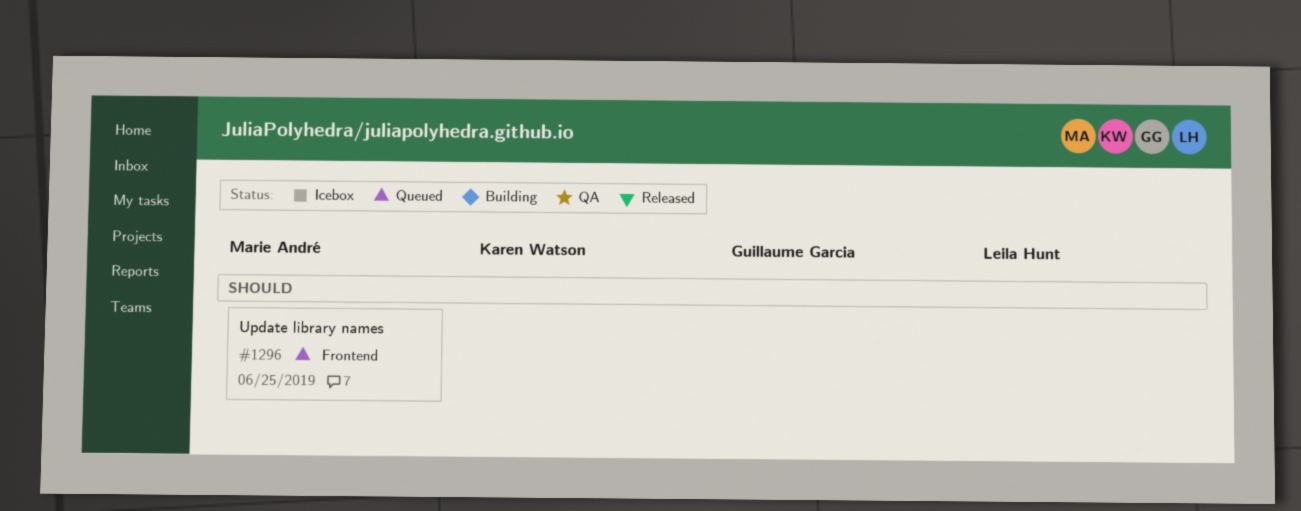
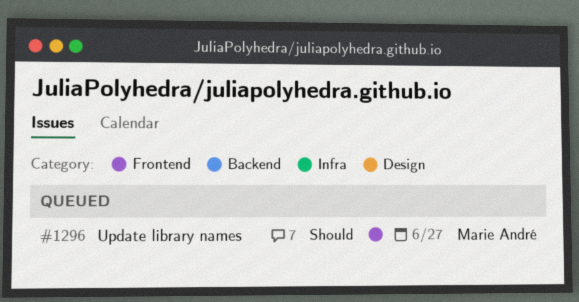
#1296, due: Jun 25 -> Jun 27

